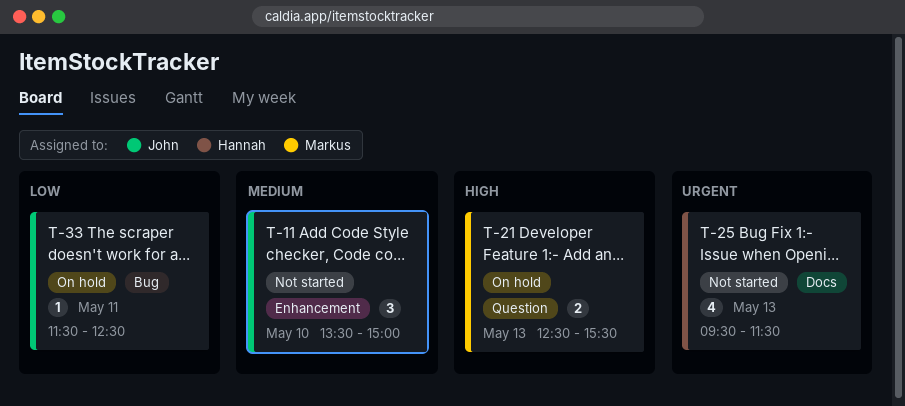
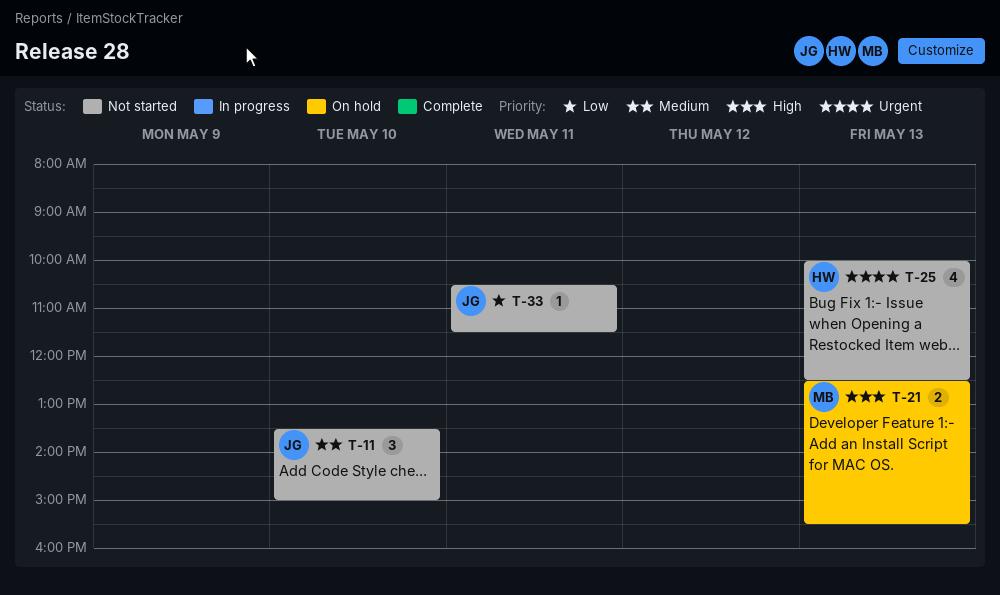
T-25, begins: 09:30 -> 10:00
T-25, ends: 11:30 -> 12:30
T-33, status: On hold -> Not started
T-33, begins: 11:30 -> 10:30
T-33, ends: 12:30 -> 11:30

